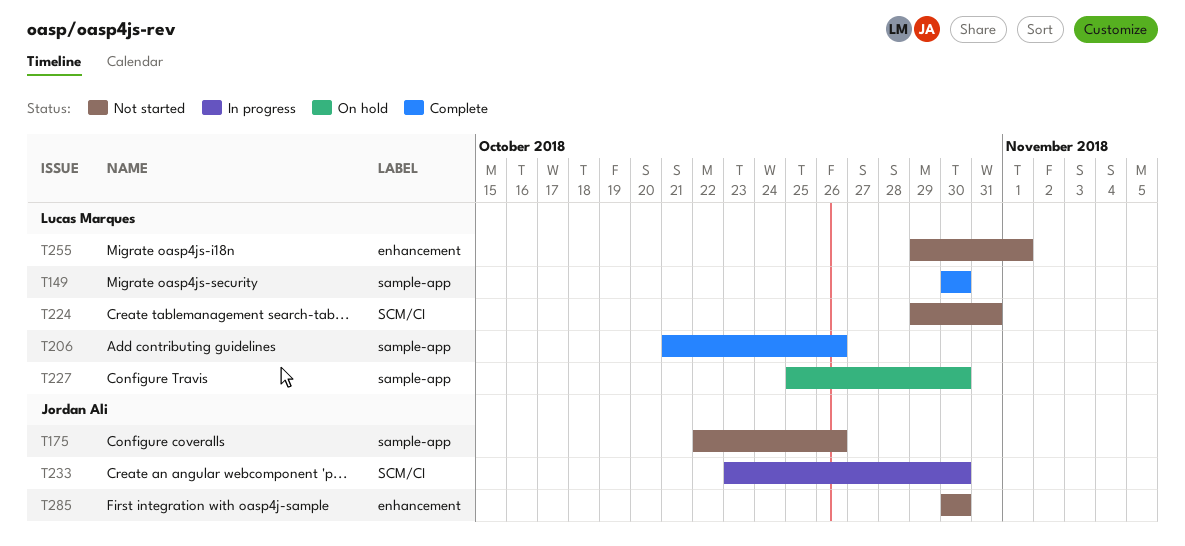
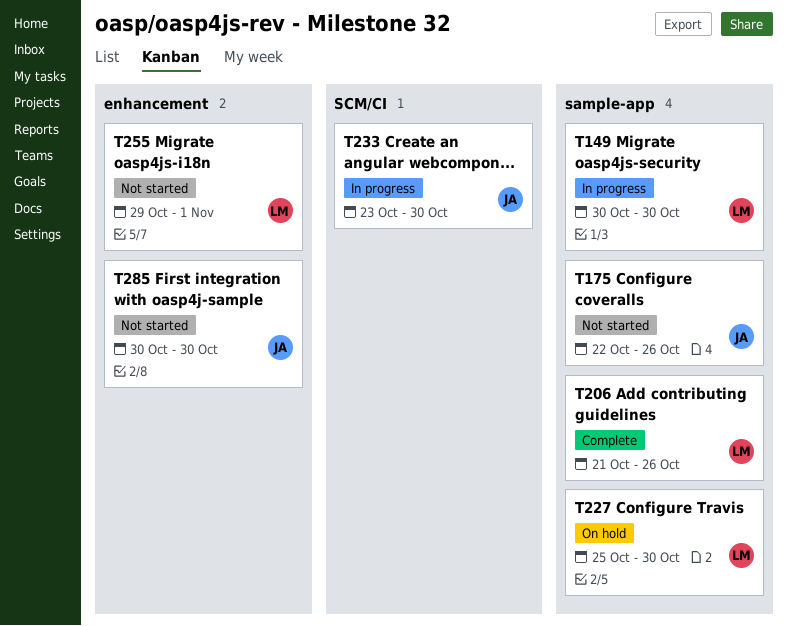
T149, status: Complete -> In progress
T224: present -> none

